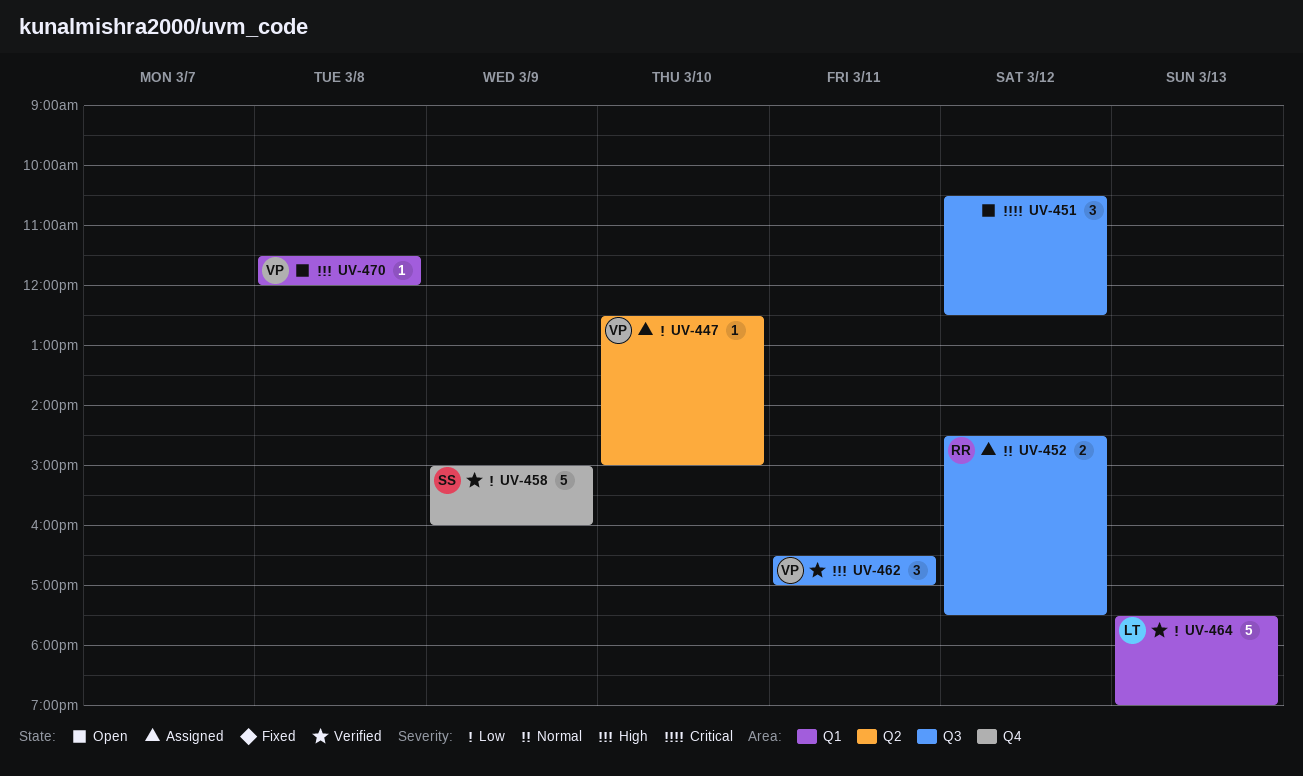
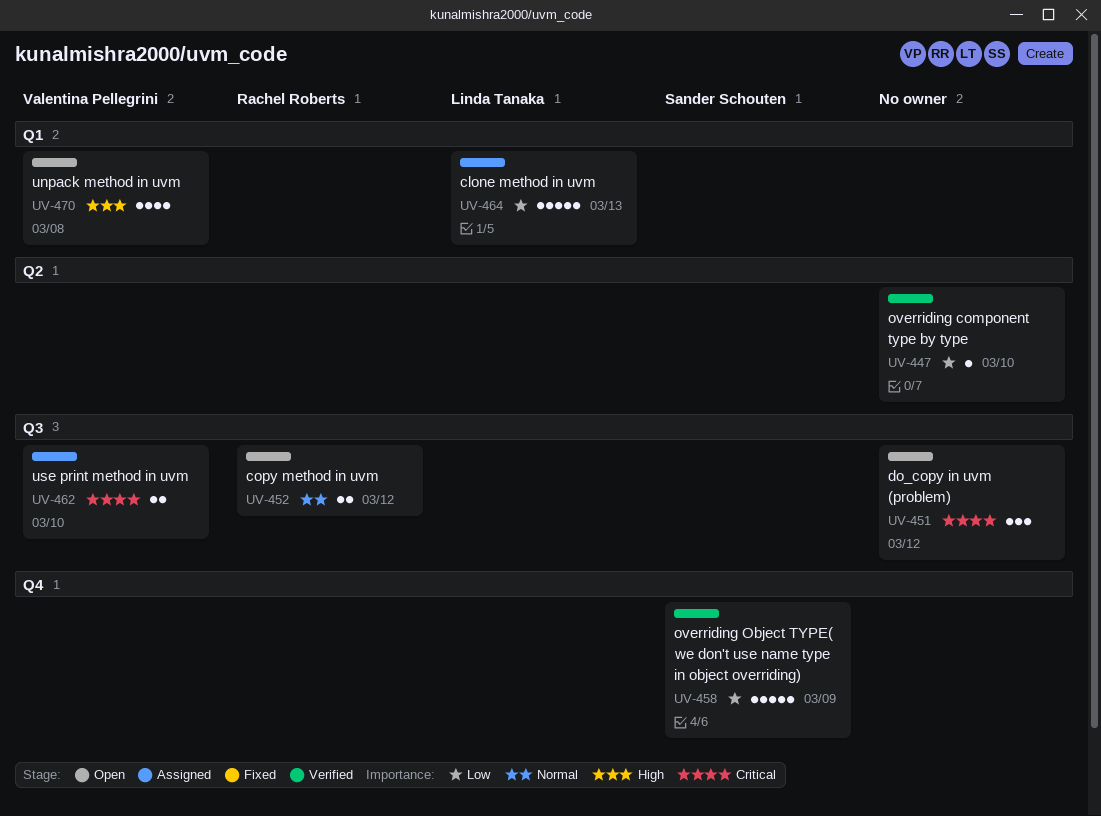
UV-447, status: Assigned -> Verified
UV-447, owner: Valentina Pellegrini -> none
UV-452, status: Assigned -> Open
UV-462, status: Verified -> Assigned
UV-462, priority: High -> Critical
UV-462, estimate: 3 -> 2
UV-462, day: Mar 11 -> Mar 10
UV-464, status: Verified -> Assigned
UV-470, estimate: 1 -> 4

